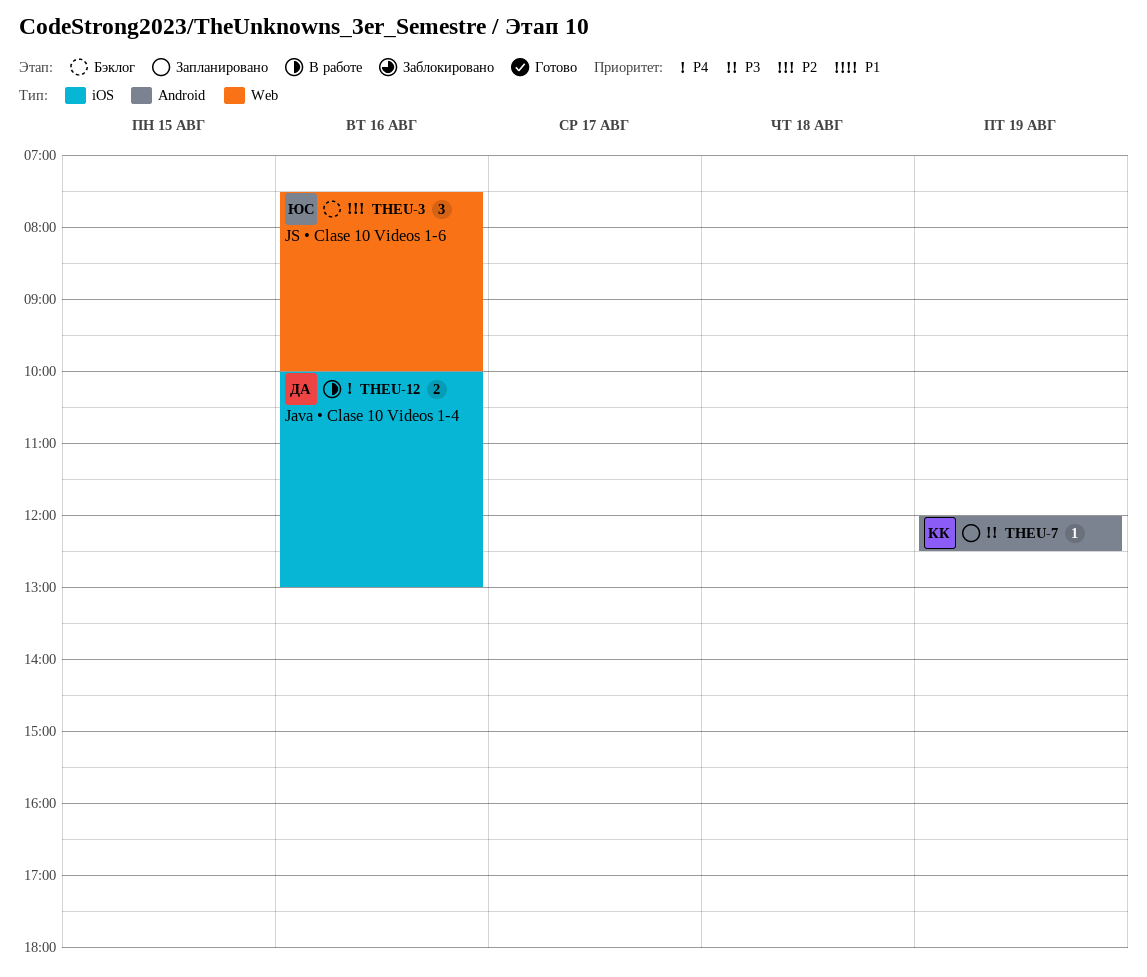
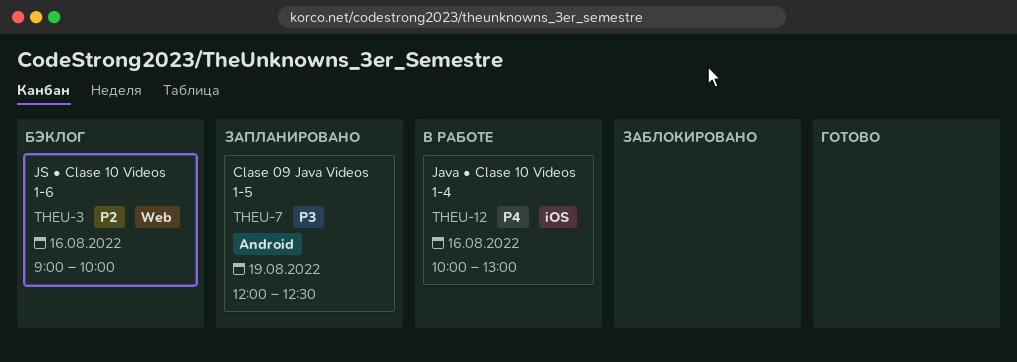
THEU-3, begins: 07:30 -> 09:00

